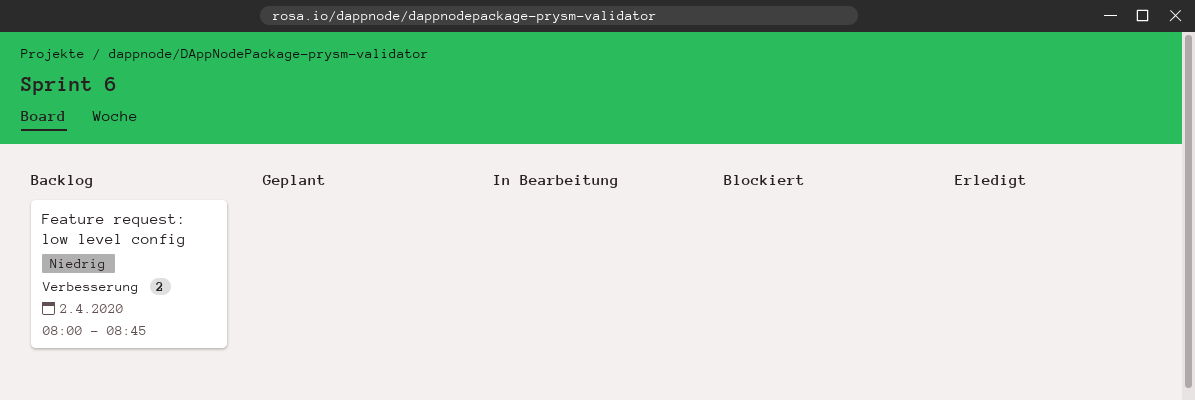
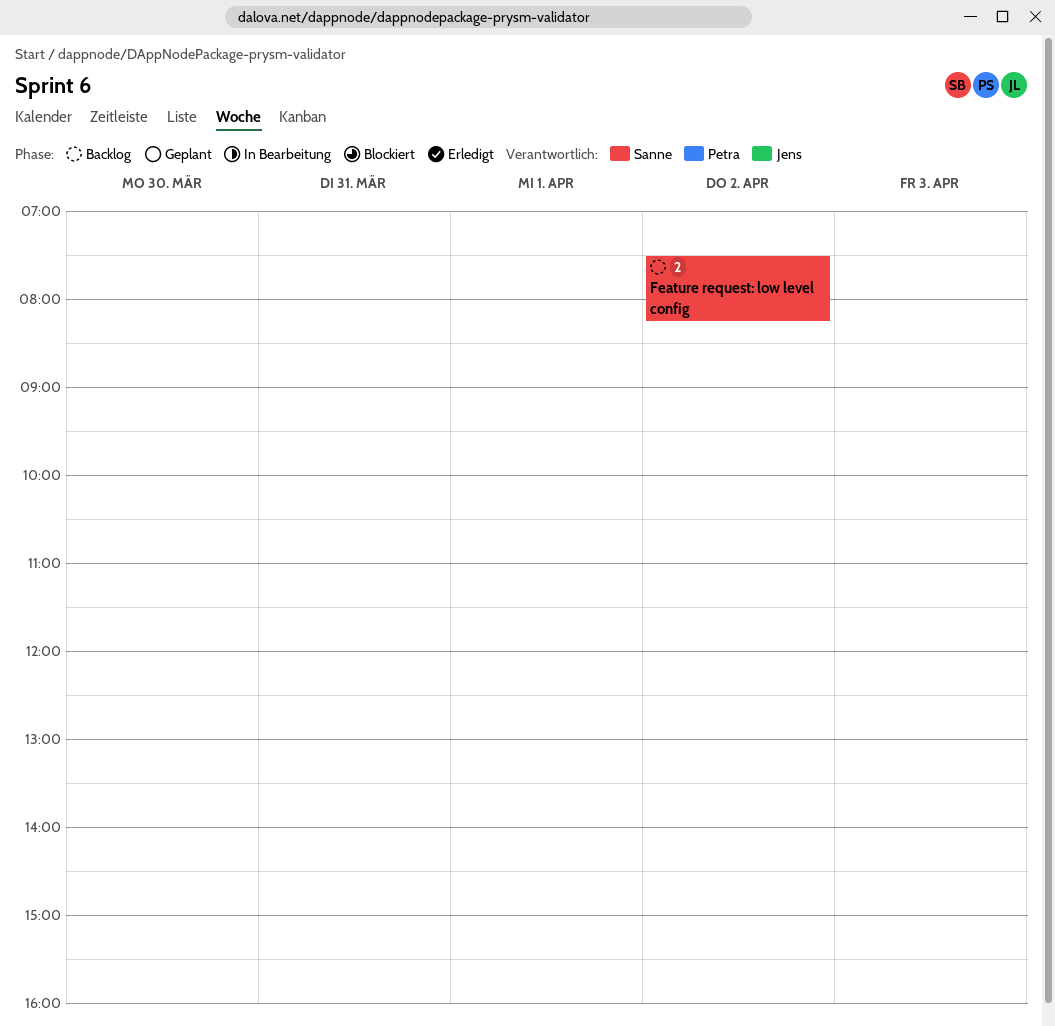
Feature request: low level config, begins: 08:00 -> 07:30
Feature request: low level config, ends: 08:45 -> 08:15

